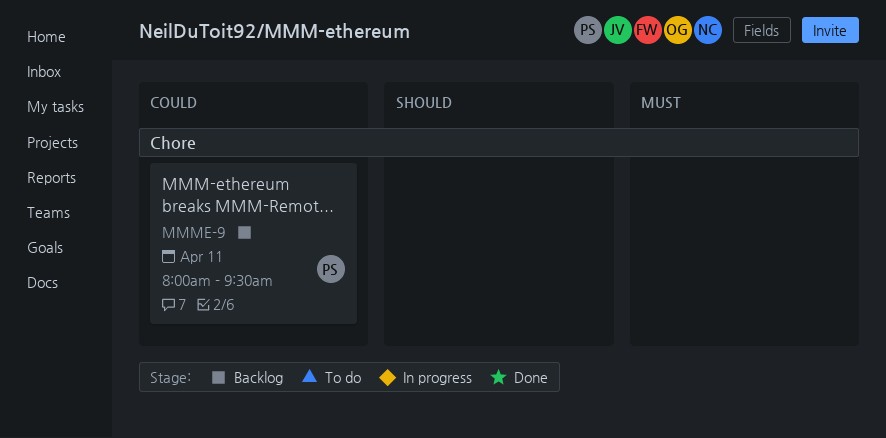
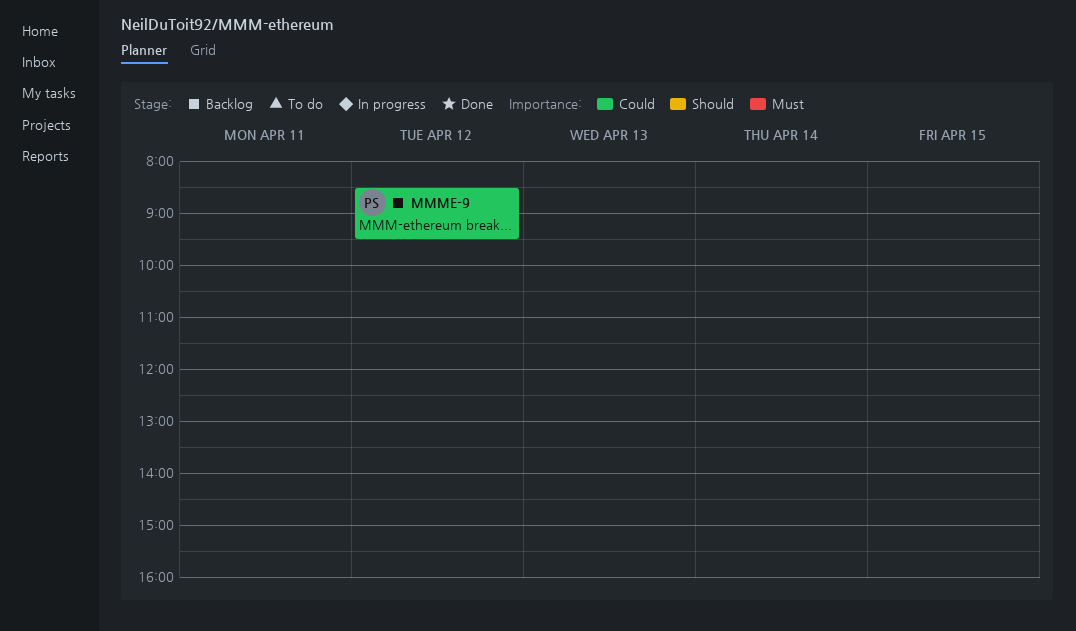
MMME-9, day: Apr 11 -> Apr 12
MMME-9, begins: 08:00 -> 08:30

